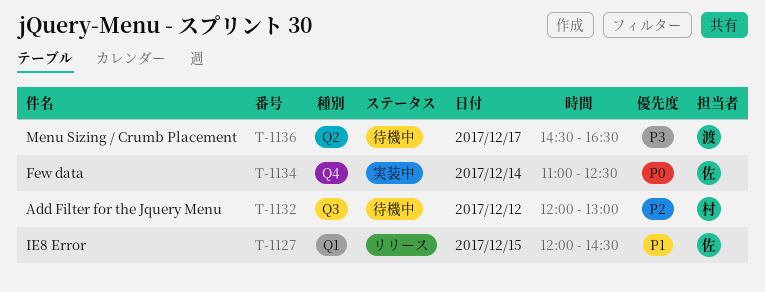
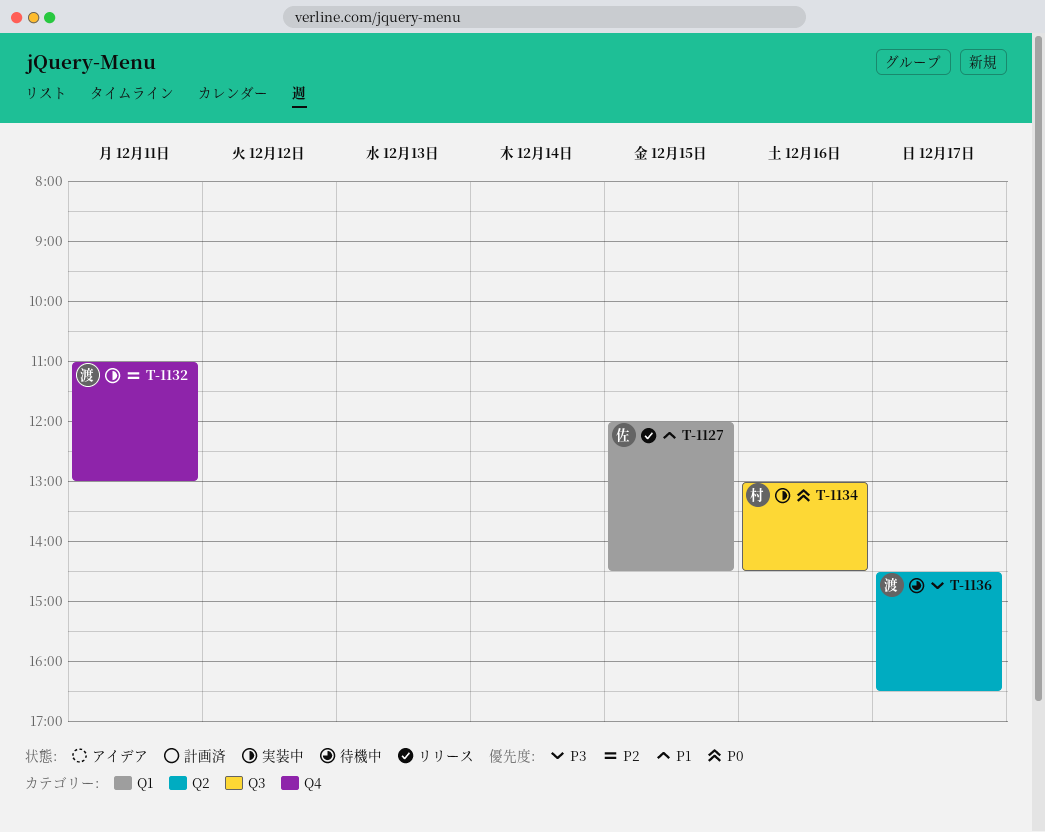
T-1132, status: 待機中 -> 実装中
T-1132, owner: 村 -> 渡
T-1132, label: Q3 -> Q4
T-1132, day: Dec 12 -> Dec 11
T-1132, begins: 12:00 -> 11:00
T-1134, owner: 佐 -> 村
T-1134, label: Q4 -> Q3
T-1134, day: Dec 14 -> Dec 16
T-1134, begins: 11:00 -> 13:00
T-1134, ends: 12:30 -> 14:30

